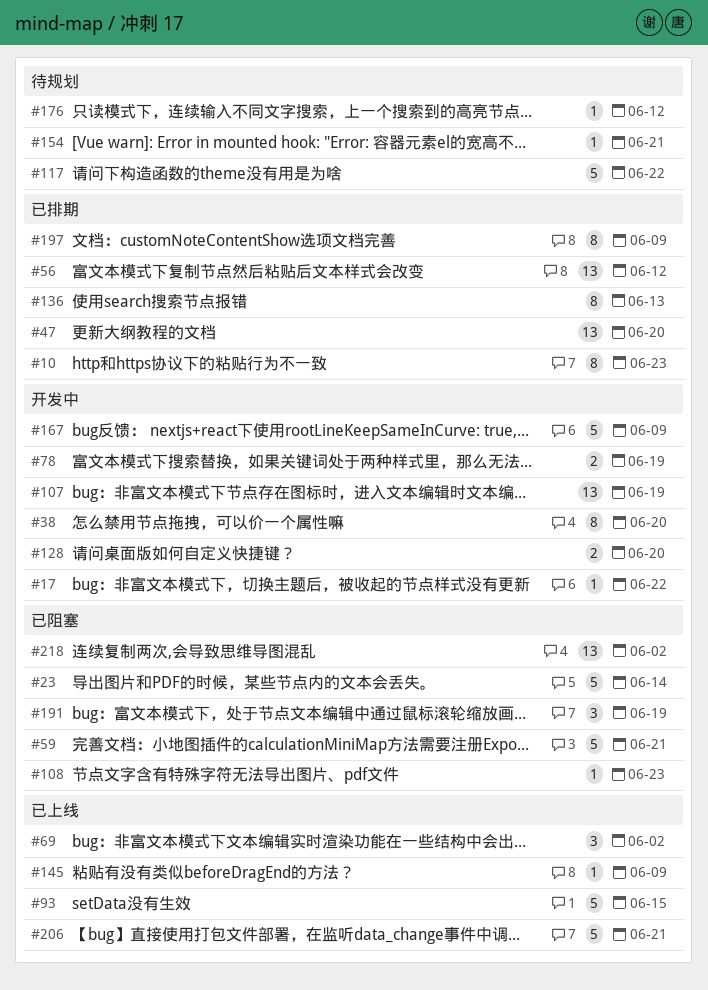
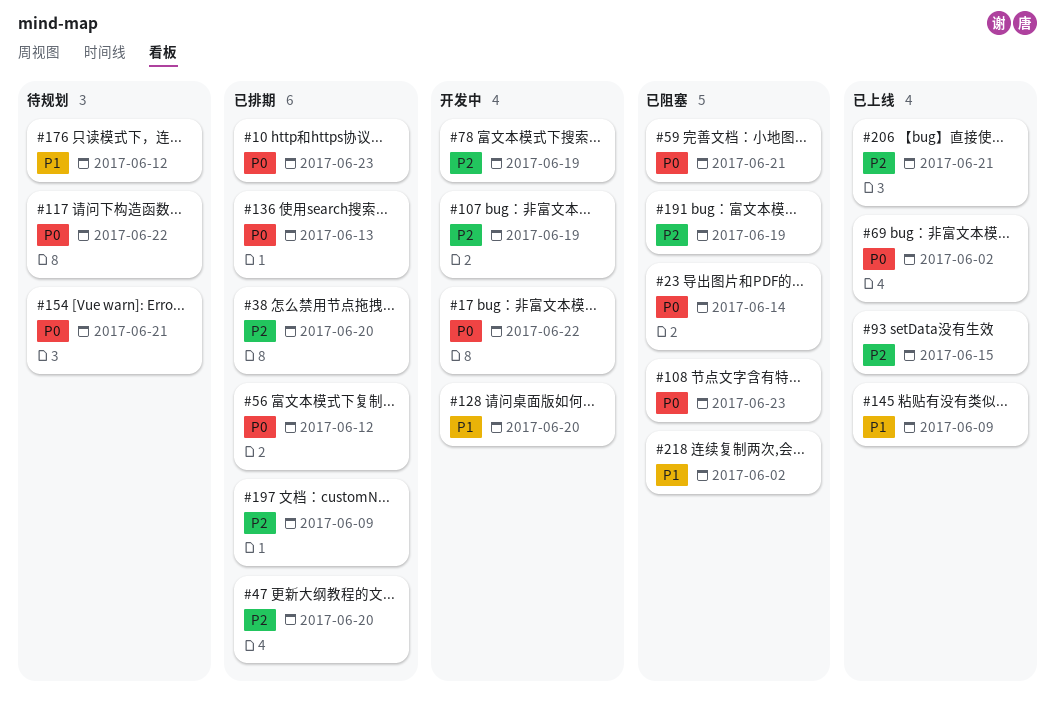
#38, status: 开发中 -> 已排期
#167: present -> none

